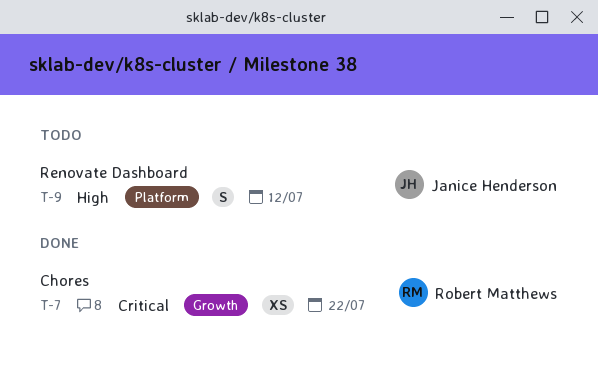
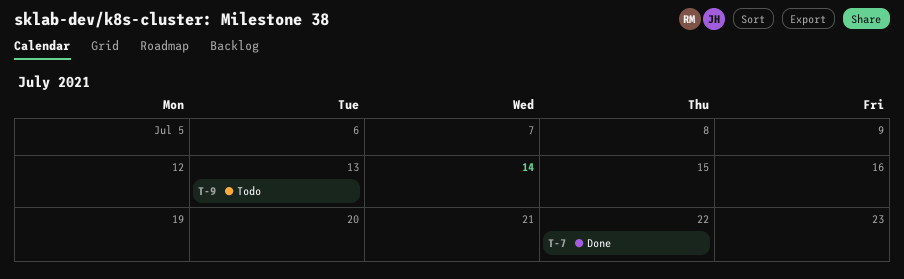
T-9, due: Jul 12 -> Jul 13

